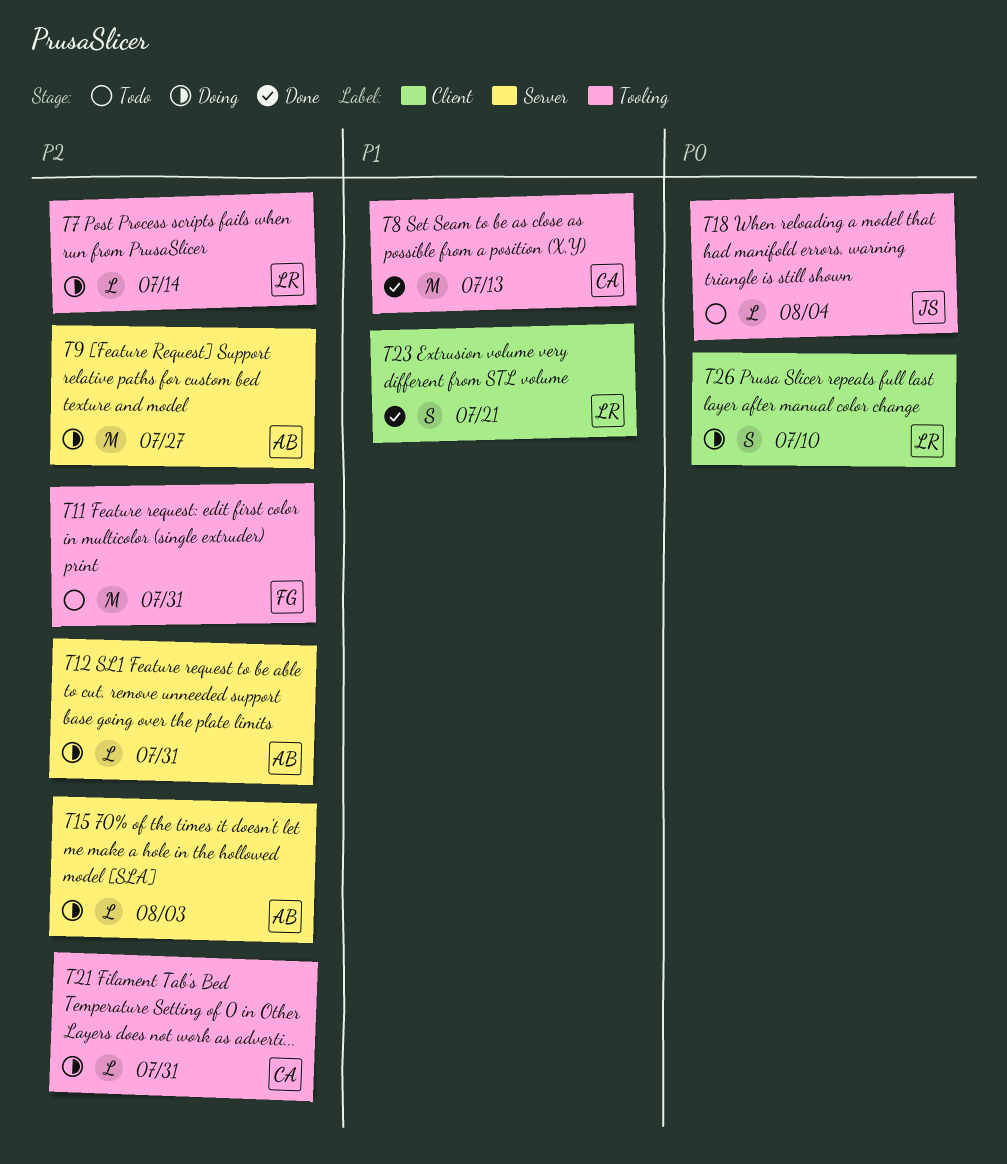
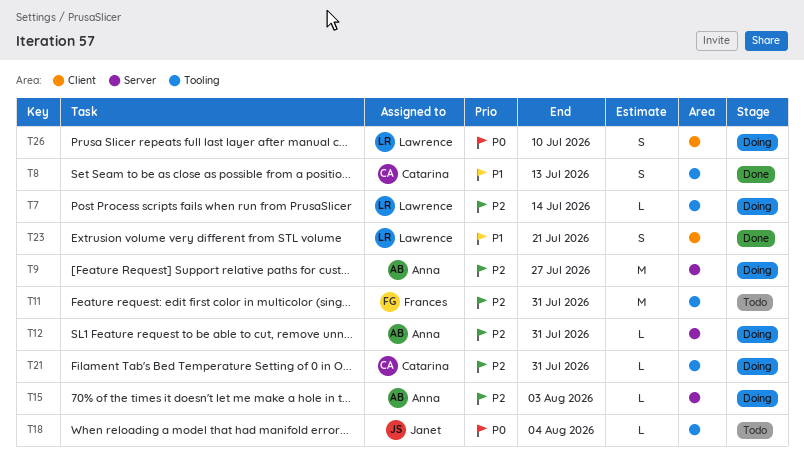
T8, estimate: M -> S

